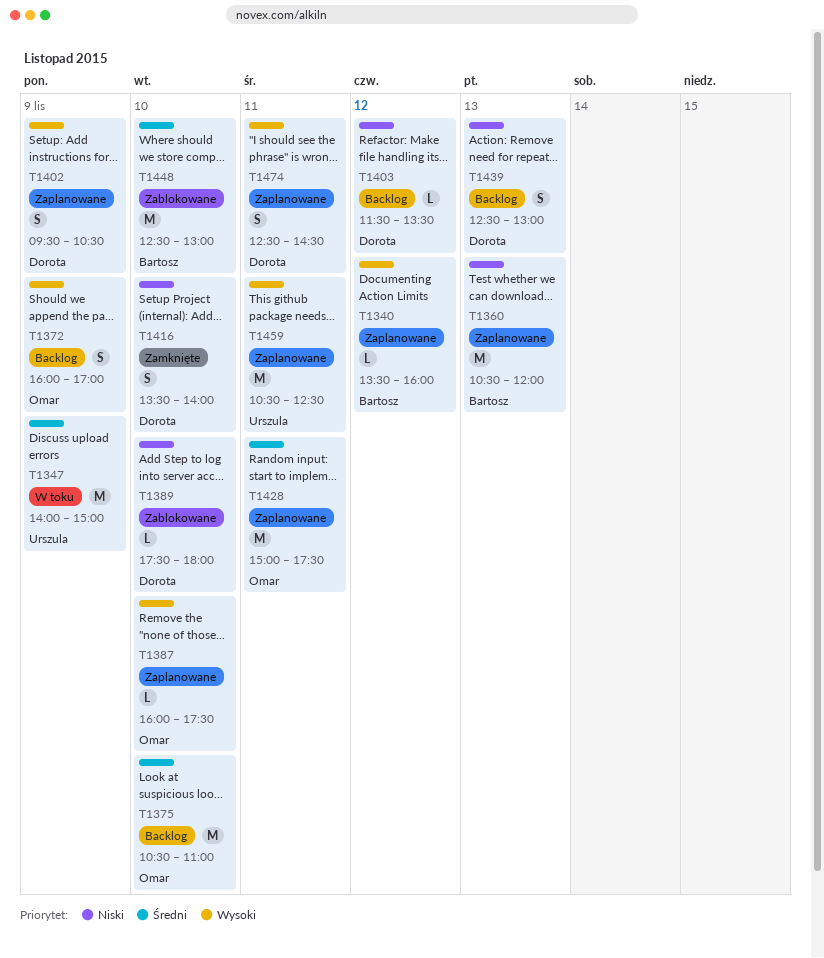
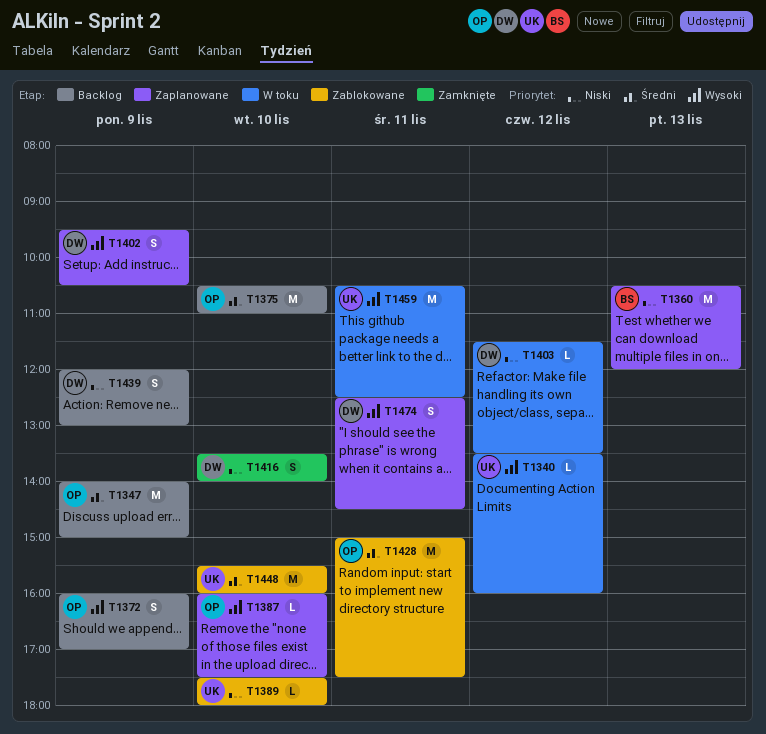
T1340, status: Zaplanowane -> W toku
T1340, owner: Bartosz -> Urszula
T1347, status: W toku -> Backlog
T1347, owner: Urszula -> Omar
T1389, owner: Dorota -> Urszula
T1403, status: Backlog -> W toku
T1428, status: Zaplanowane -> Zablokowane
T1439, day: Nov 13 -> Nov 9
T1439, begins: 12:30 -> 12:00
T1448, owner: Bartosz -> Urszula
T1448, begins: 12:30 -> 15:30
T1448, ends: 13:00 -> 16:00
T1459, status: Zaplanowane -> W toku

